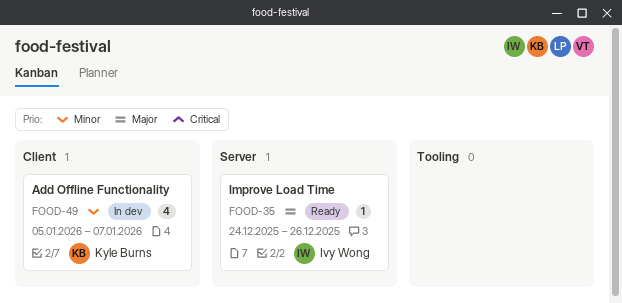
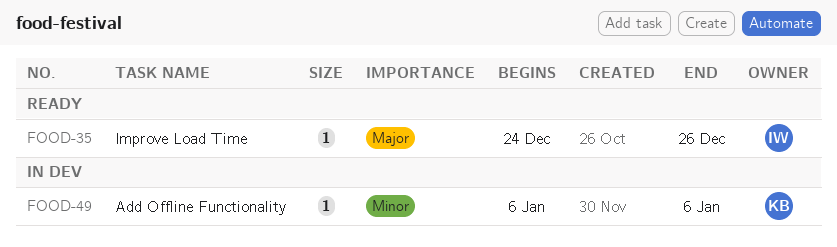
FOOD-49, estimate: 4 -> 1
FOOD-49, start: Jan 5 -> Jan 6
FOOD-49, due: Jan 7 -> Jan 6

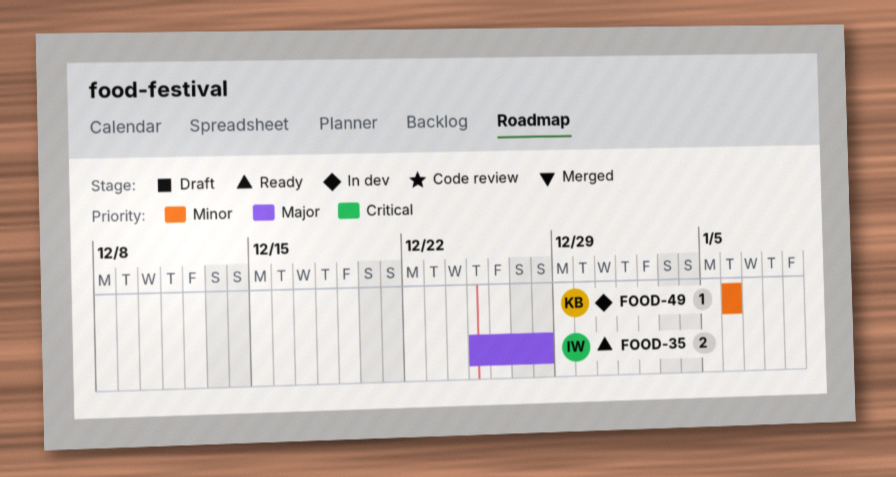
FOOD-35, estimate: 1 -> 2
FOOD-35, start: Dec 24 -> Dec 25
FOOD-35, due: Dec 26 -> Dec 28

